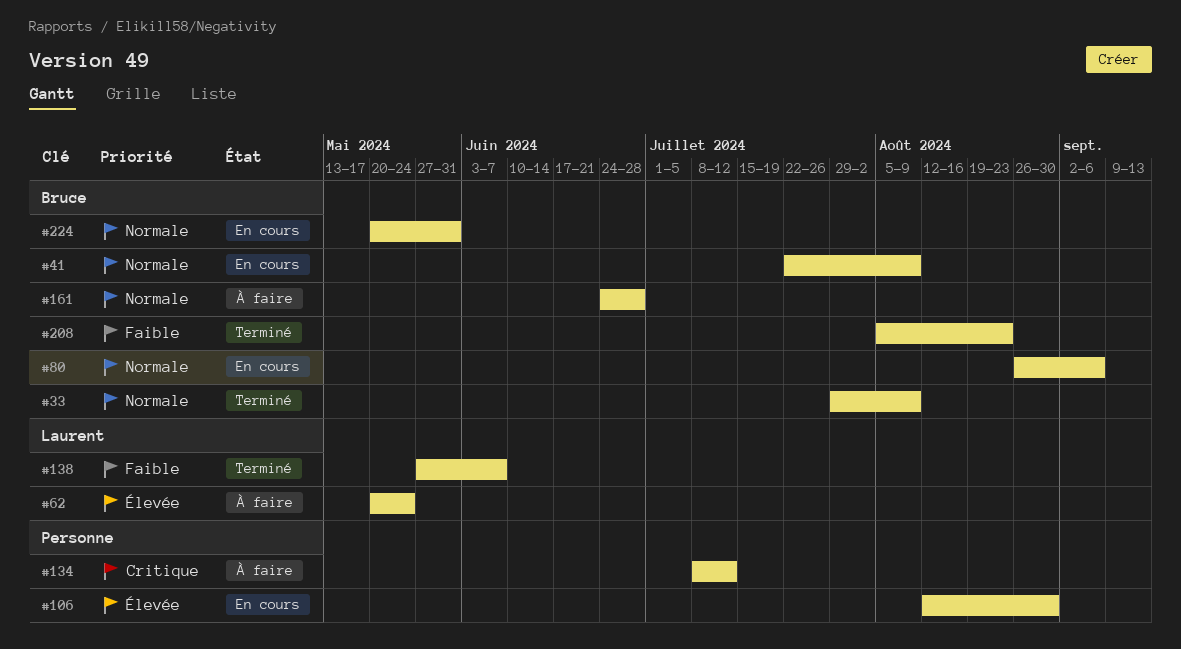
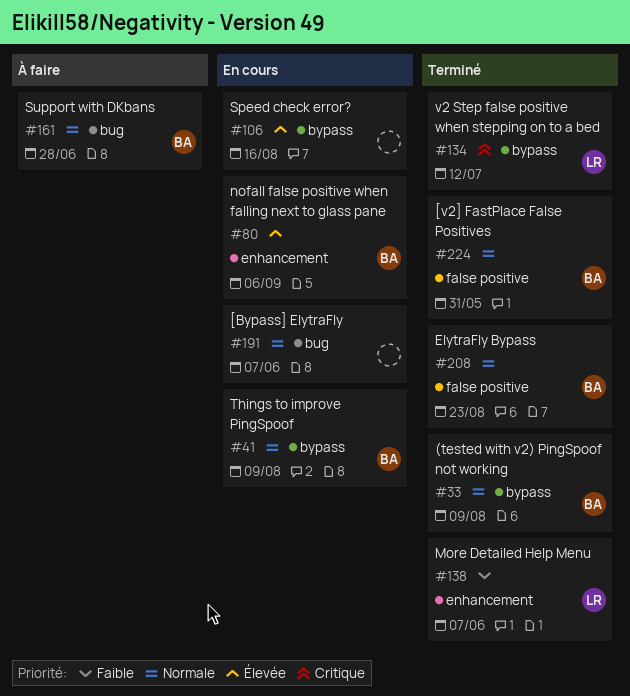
#62: present -> none
#80, priority: Normale -> Élevée
#106, due: Aug 30 -> Aug 16
#134, status: À faire -> Terminé
#134, owner: none -> Laurent
#191: none -> present
#208, priority: Faible -> Normale
#224, status: En cours -> Terminé

